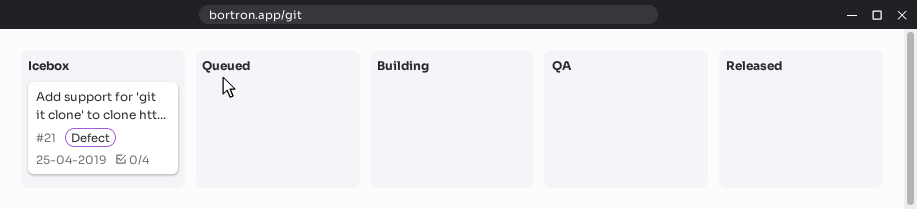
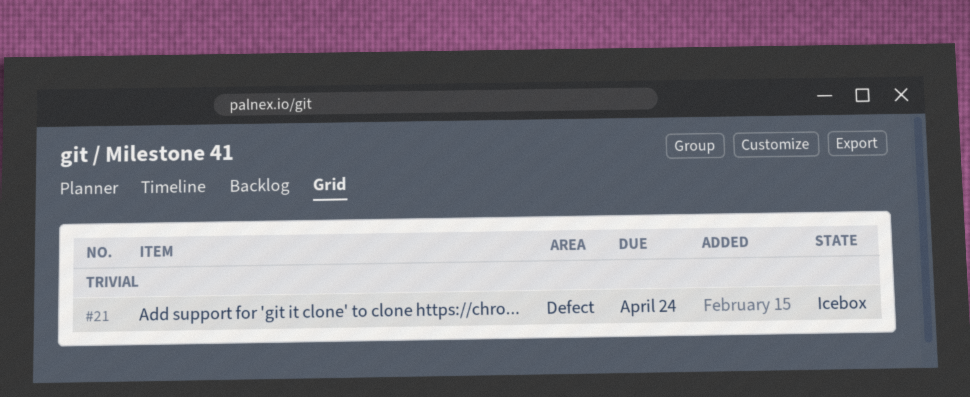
#21, due: Apr 25 -> Apr 24

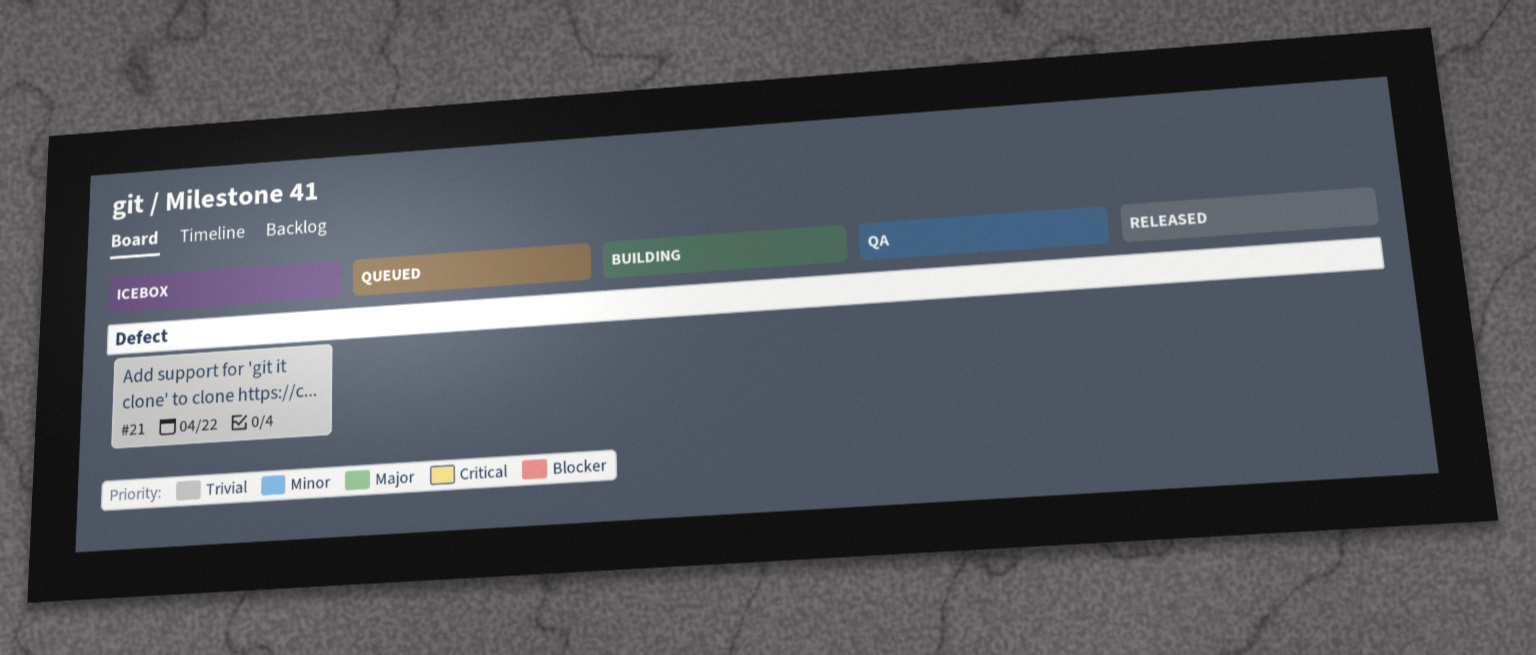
#21, due: Apr 24 -> Apr 22

